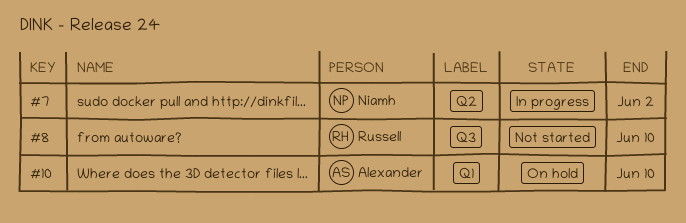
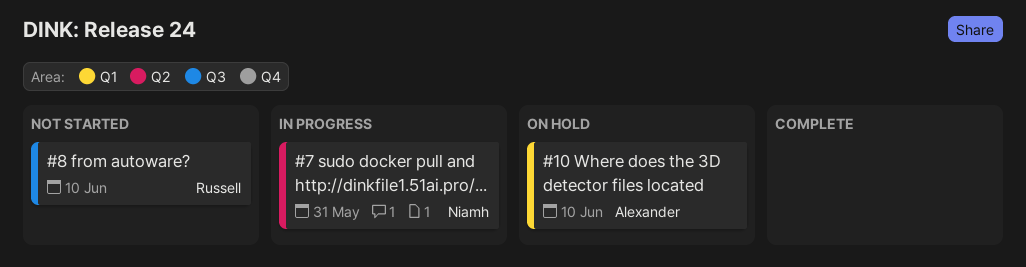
#7, due: Jun 2 -> May 31

